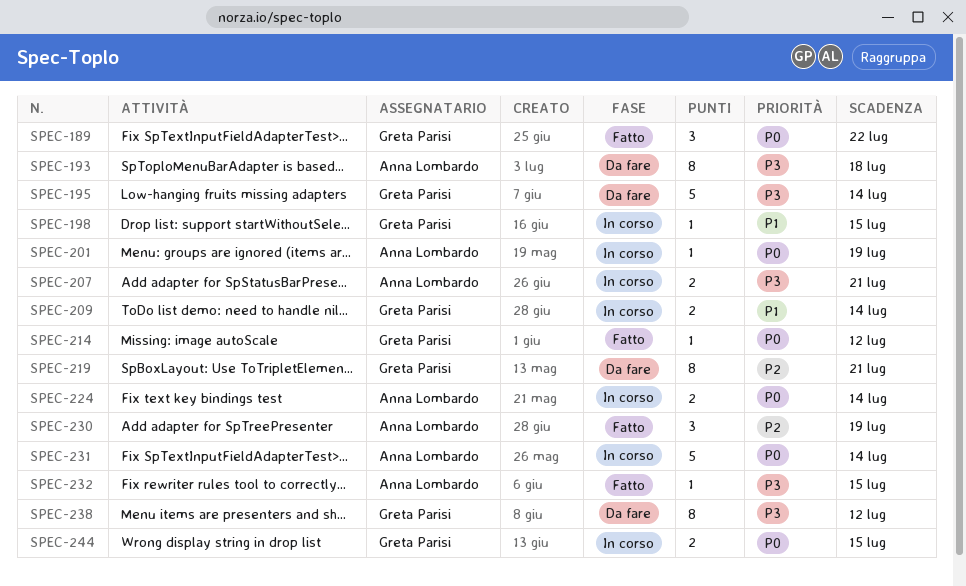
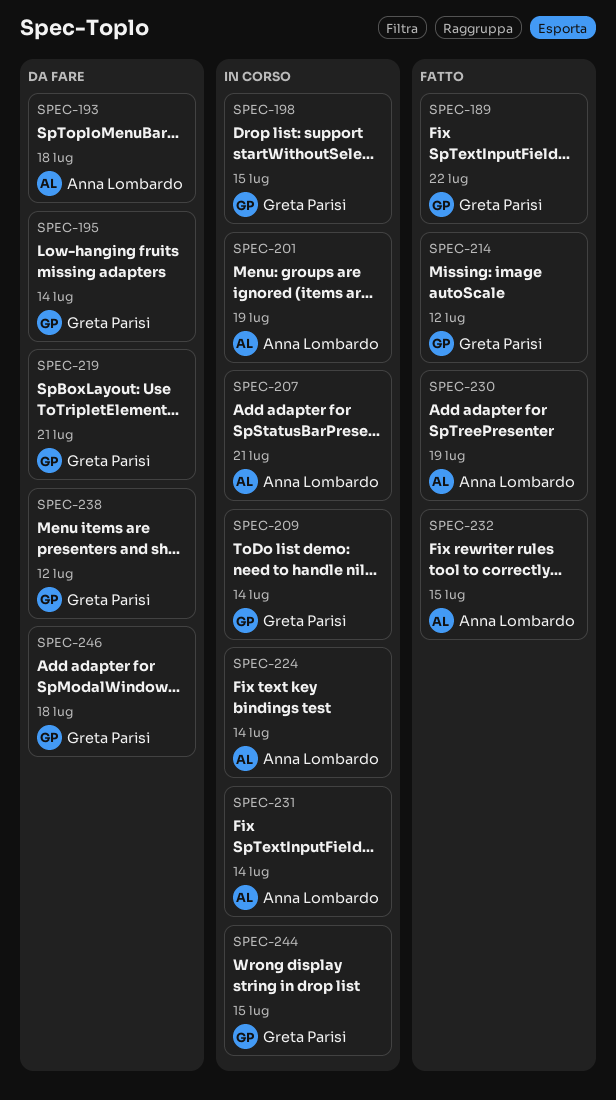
SPEC-246: none -> present

